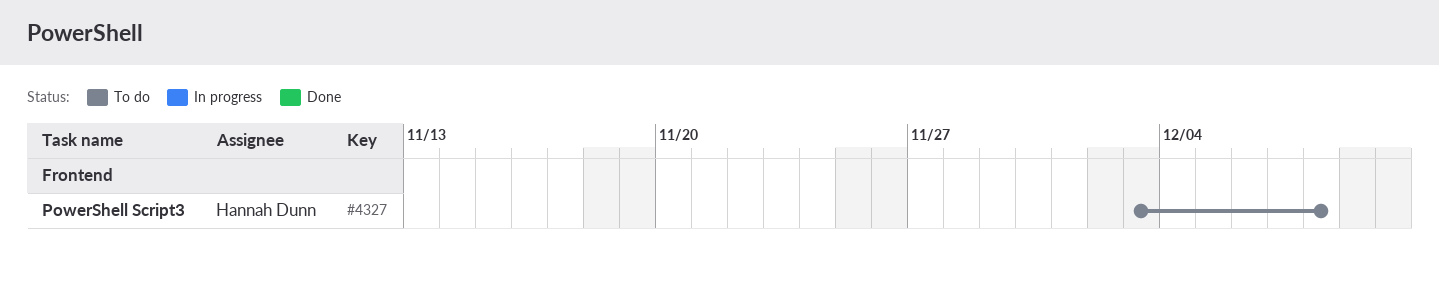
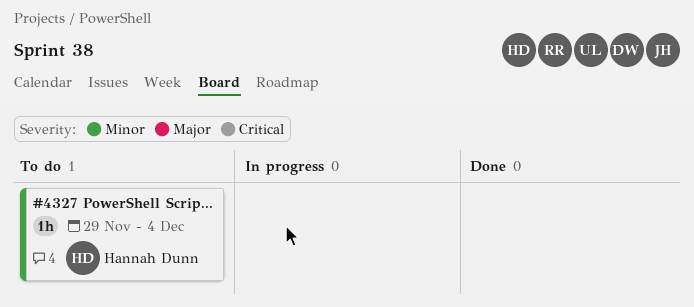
#4327, start: Dec 3 -> Nov 29
#4327, due: Dec 8 -> Dec 4

